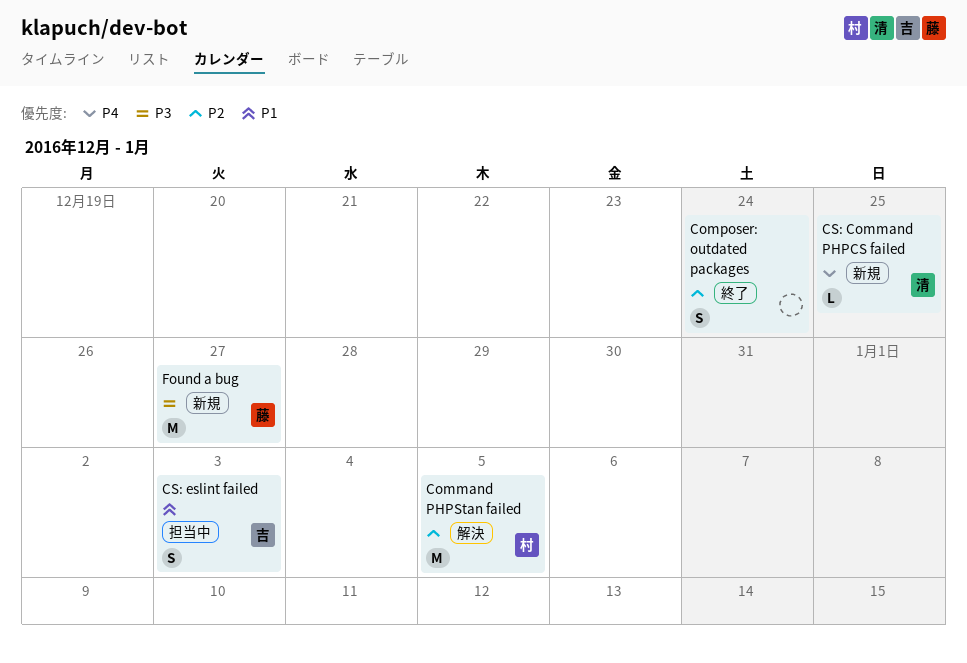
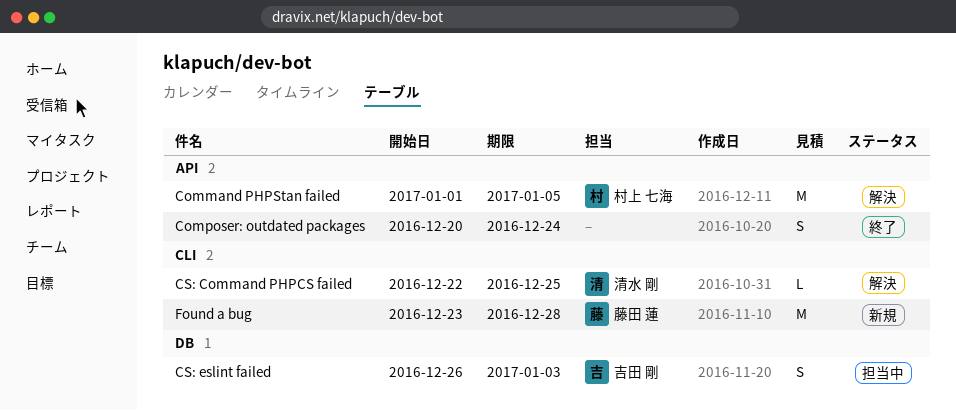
CS: Command PHPCS failed, status: 新規 -> 解決
Found a bug, due: Dec 27 -> Dec 28

